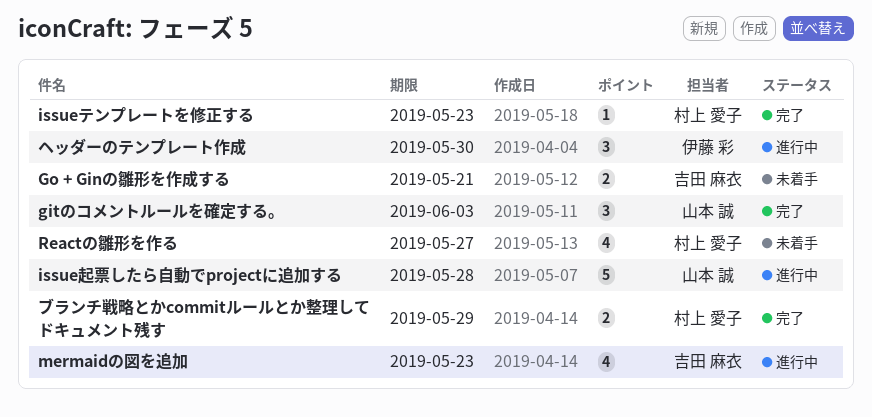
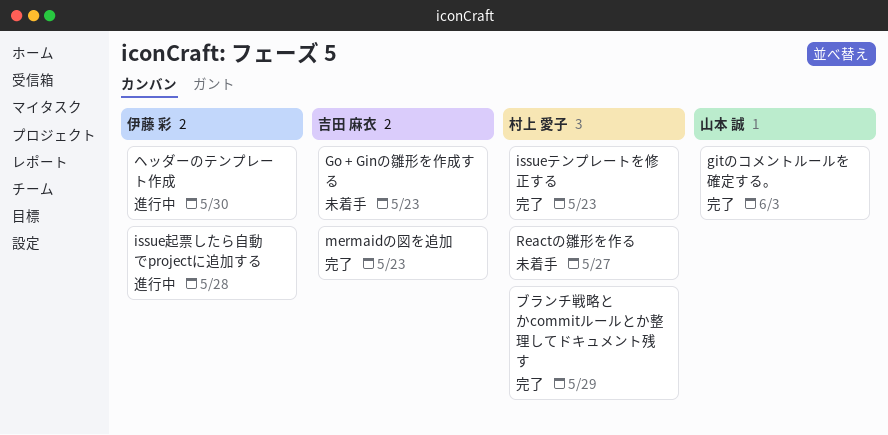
Go + Ginの雛形を作成する, due: May 21 -> May 23
issue起票したら自動でprojectに追加する, owner: 山本 誠 -> 伊藤 彩
mermaidの図を追加, status: 進行中 -> 完了

